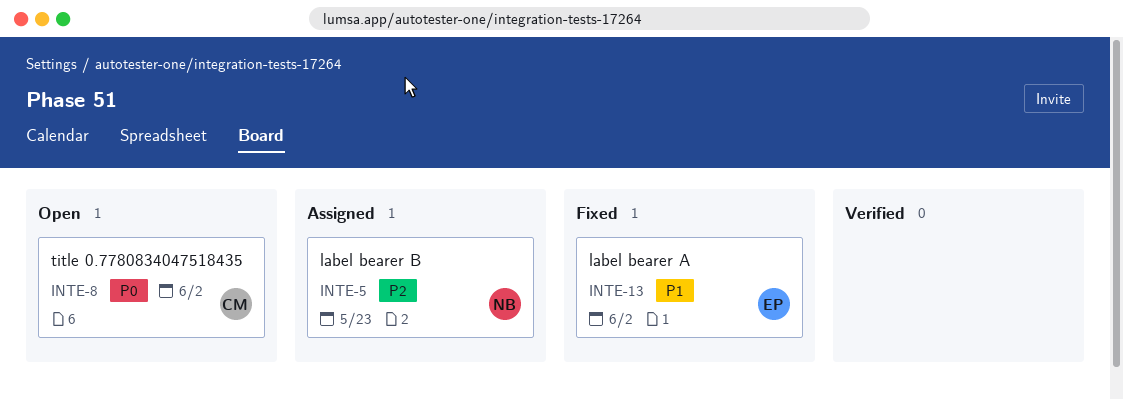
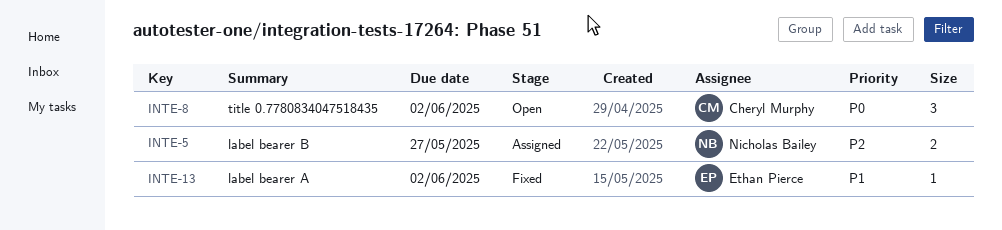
INTE-5, due: May 23 -> May 27

